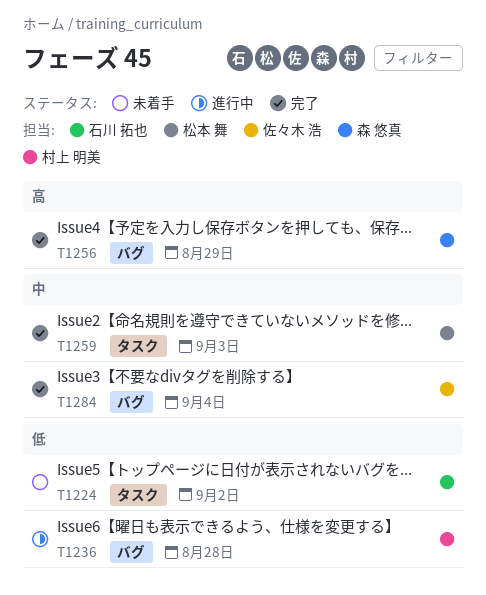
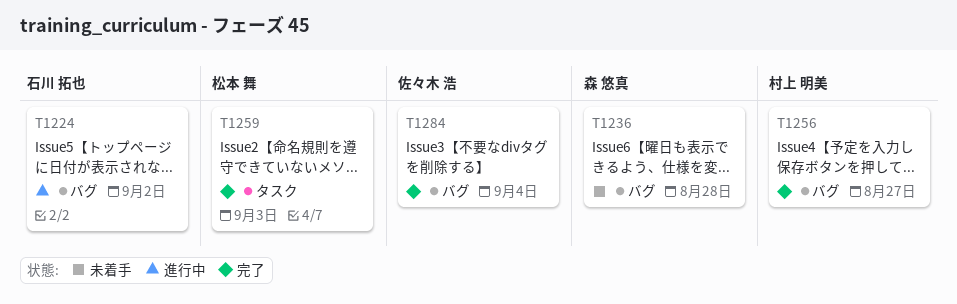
T1224, status: 未着手 -> 進行中
T1224, label: タスク -> バグ
T1236, status: 進行中 -> 未着手
T1236, owner: 村上 明美 -> 森 悠真
T1256, owner: 森 悠真 -> 村上 明美
T1256, due: Aug 29 -> Aug 27

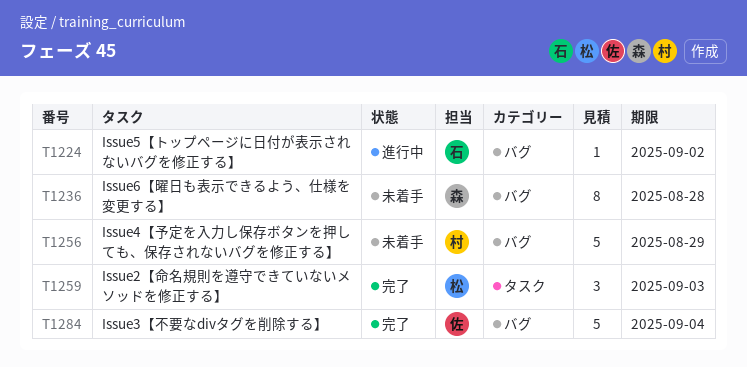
T1256, status: 完了 -> 未着手
T1256, due: Aug 27 -> Aug 29

